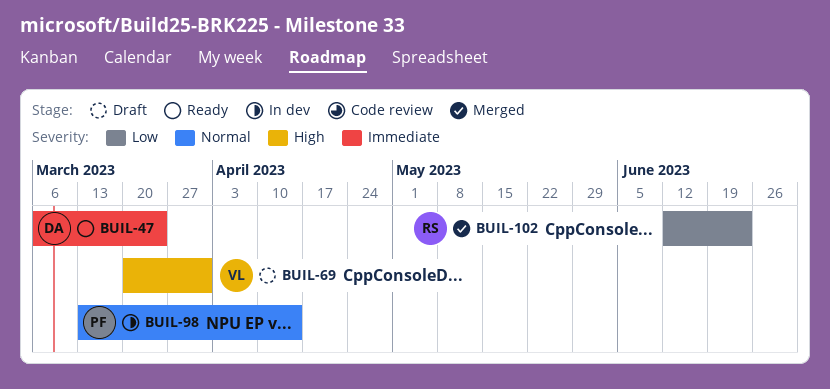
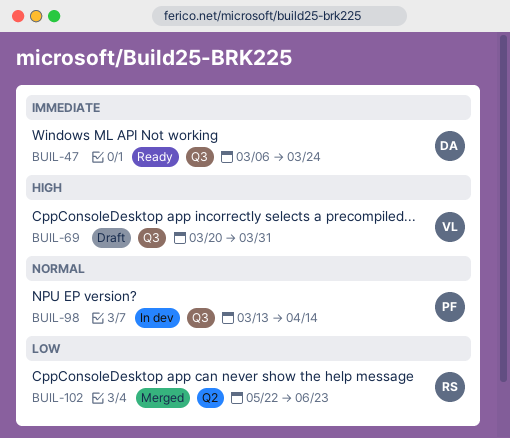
BUIL-102, start: Jun 12 -> May 22

